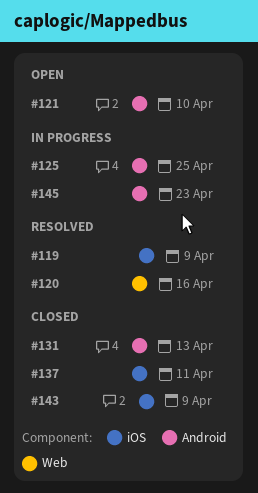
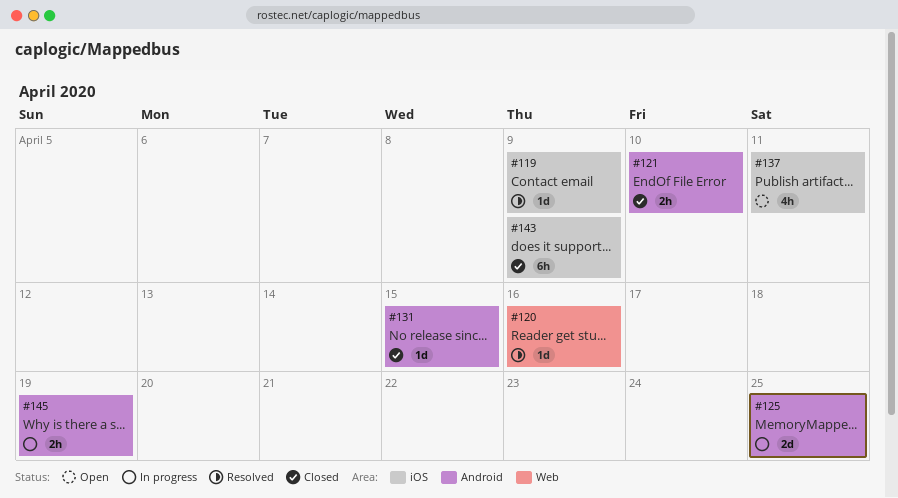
#121, status: Open -> Closed
#131, due: Apr 13 -> Apr 15
#137, status: Closed -> Open
#145, due: Apr 23 -> Apr 19

